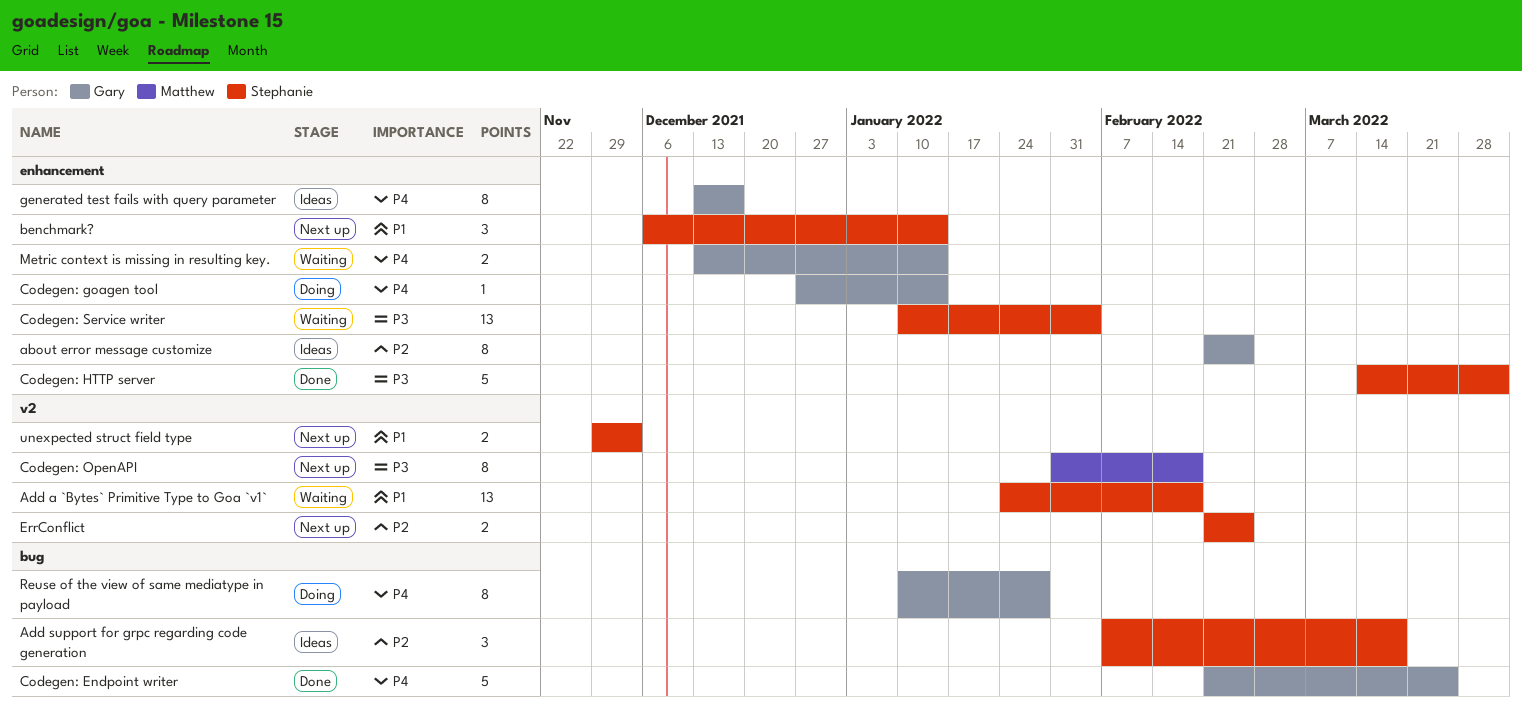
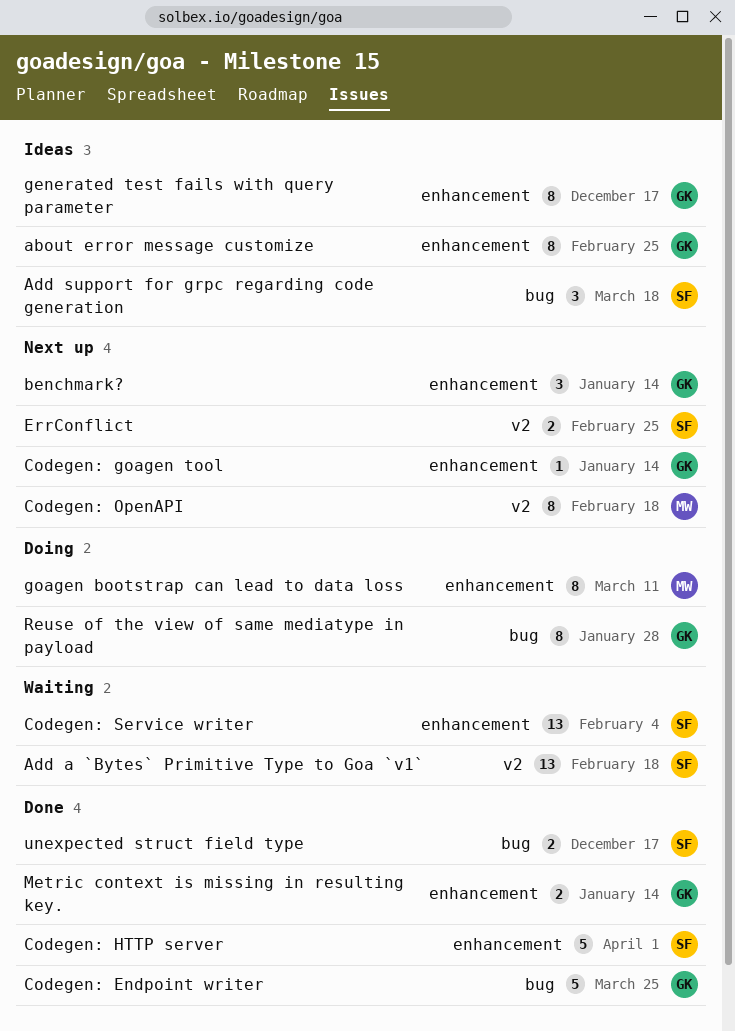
benchmark?, owner: Stephanie -> Gary
Codegen: goagen tool, status: Doing -> Next up
goagen bootstrap can lead to data loss: none -> present
Metric context is missing in resulting key., status: Waiting -> Done
unexpected struct field type, status: Next up -> Done
unexpected struct field type, label: v2 -> bug
unexpected struct field type, due: Dec 3 -> Dec 17

